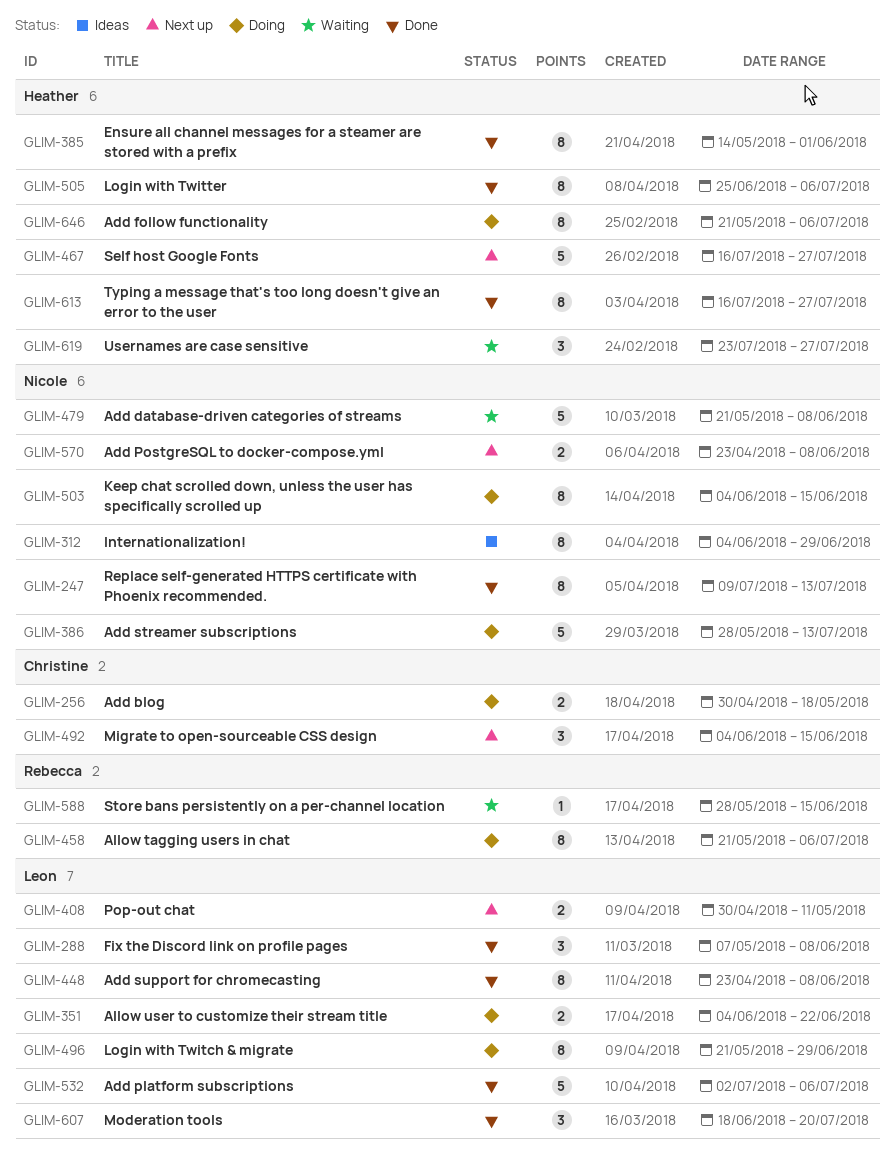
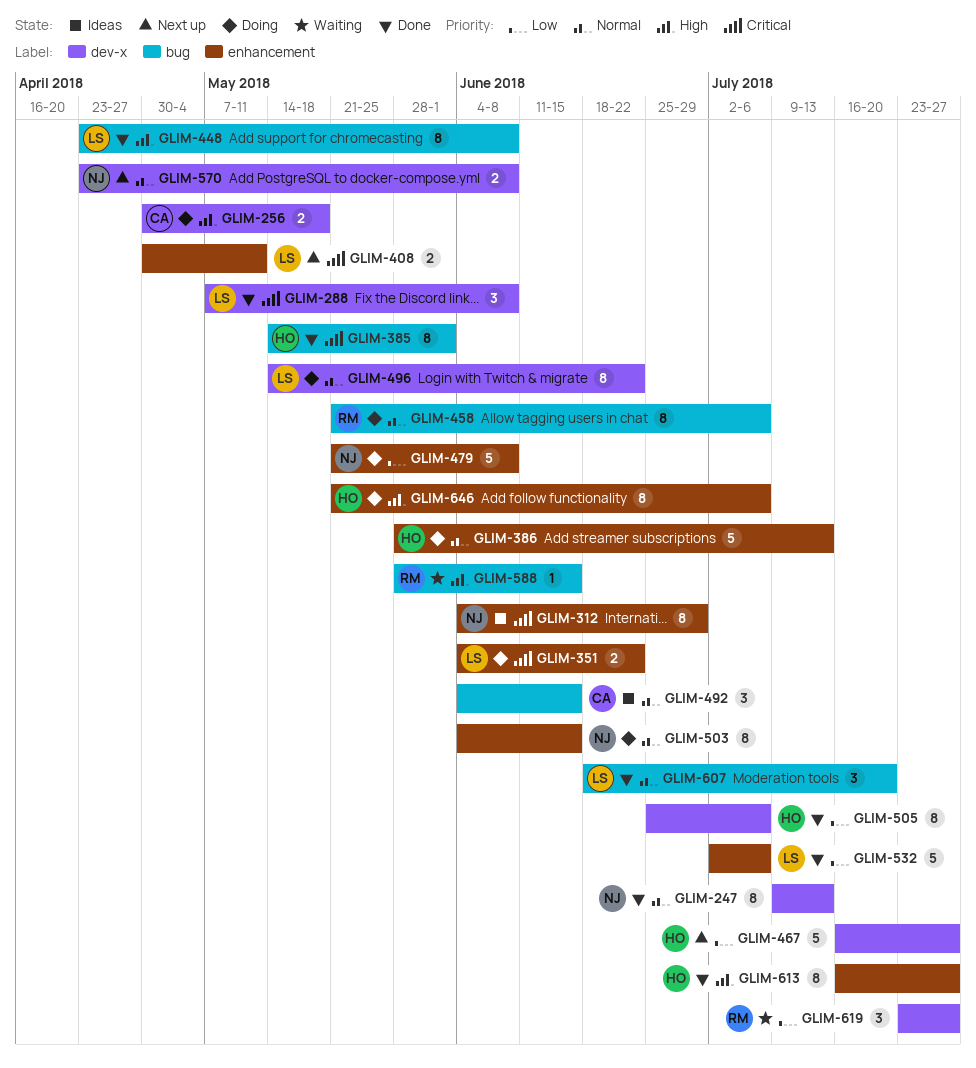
GLIM-386, owner: Nicole -> Heather
GLIM-479, status: Waiting -> Doing
GLIM-492, status: Next up -> Ideas
GLIM-496, start: May 21 -> May 14
GLIM-496, due: Jun 29 -> Jun 22
GLIM-619, owner: Heather -> Rebecca

